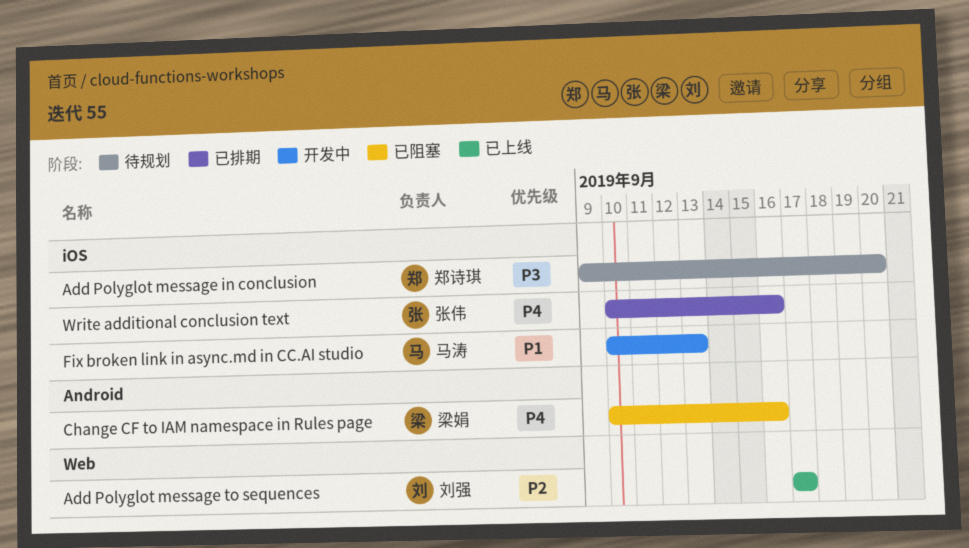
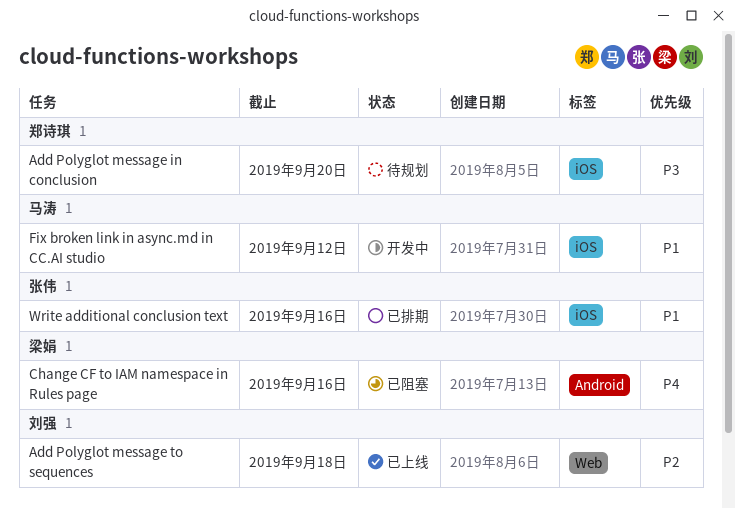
Add Polyglot message to sequences, due: Sep 17 -> Sep 18
Fix broken link in async.md in CC.AI studio, due: Sep 13 -> Sep 12
Write additional conclusion text, priority: P4 -> P1

